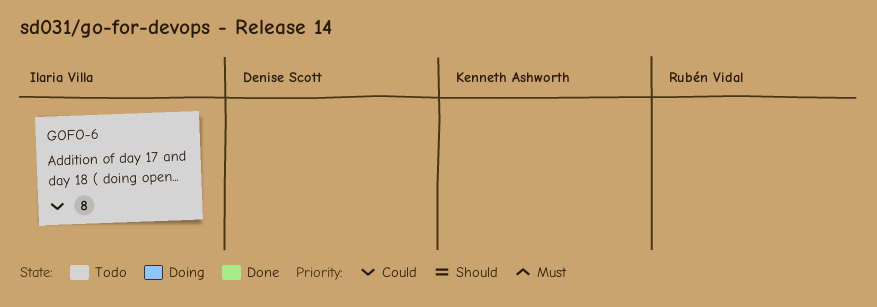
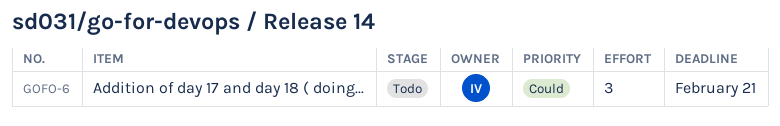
GOFO-6, estimate: 8 -> 3

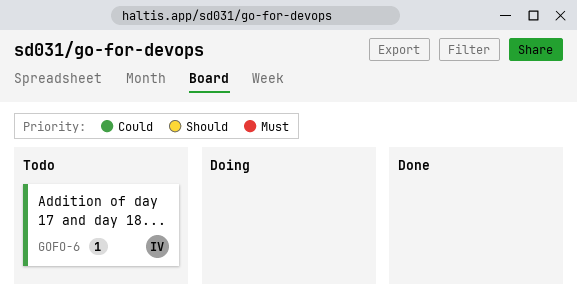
GOFO-6, estimate: 3 -> 1

